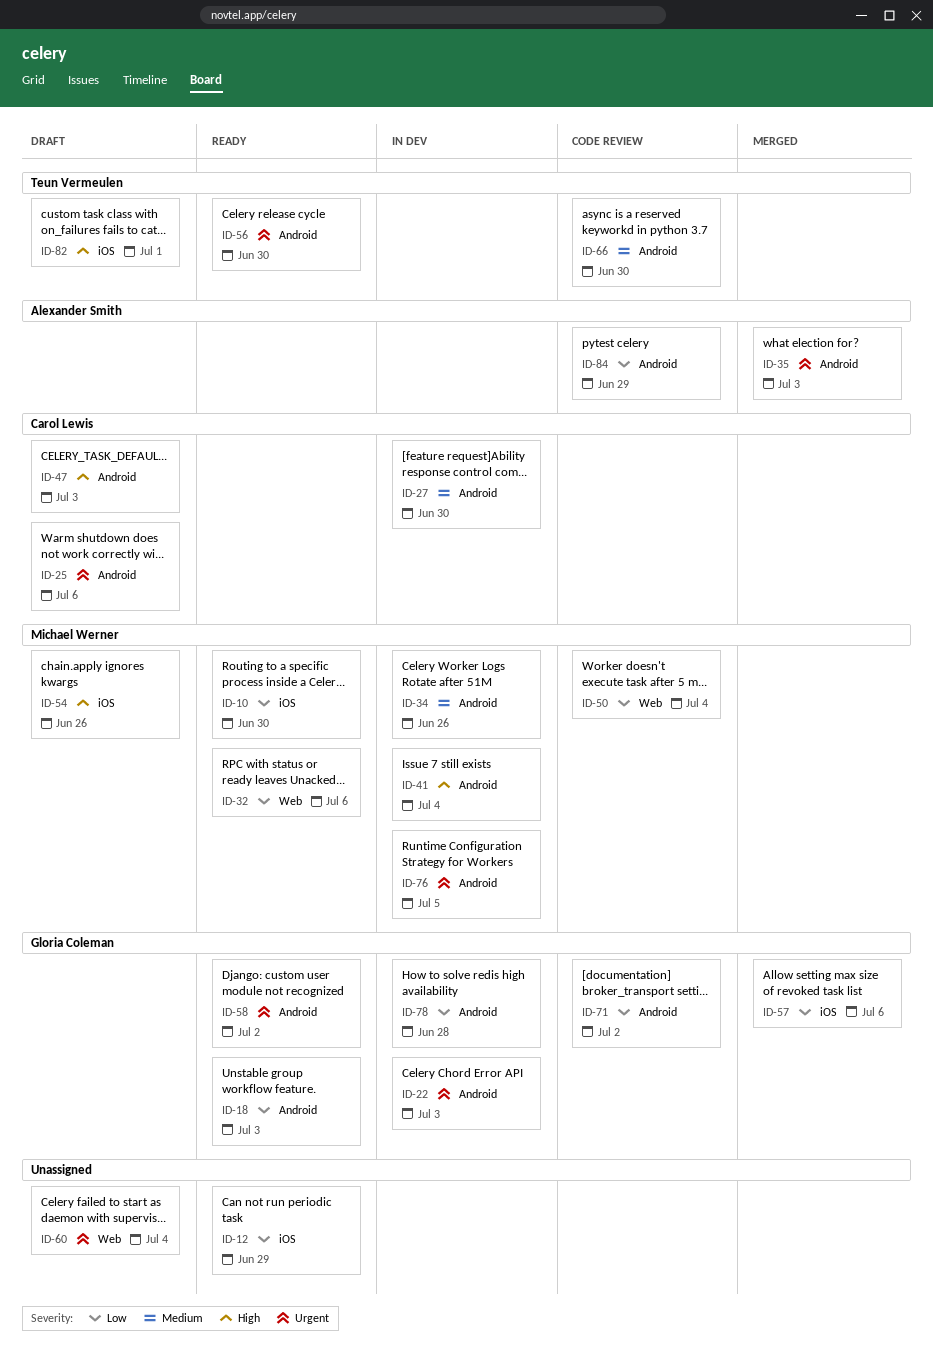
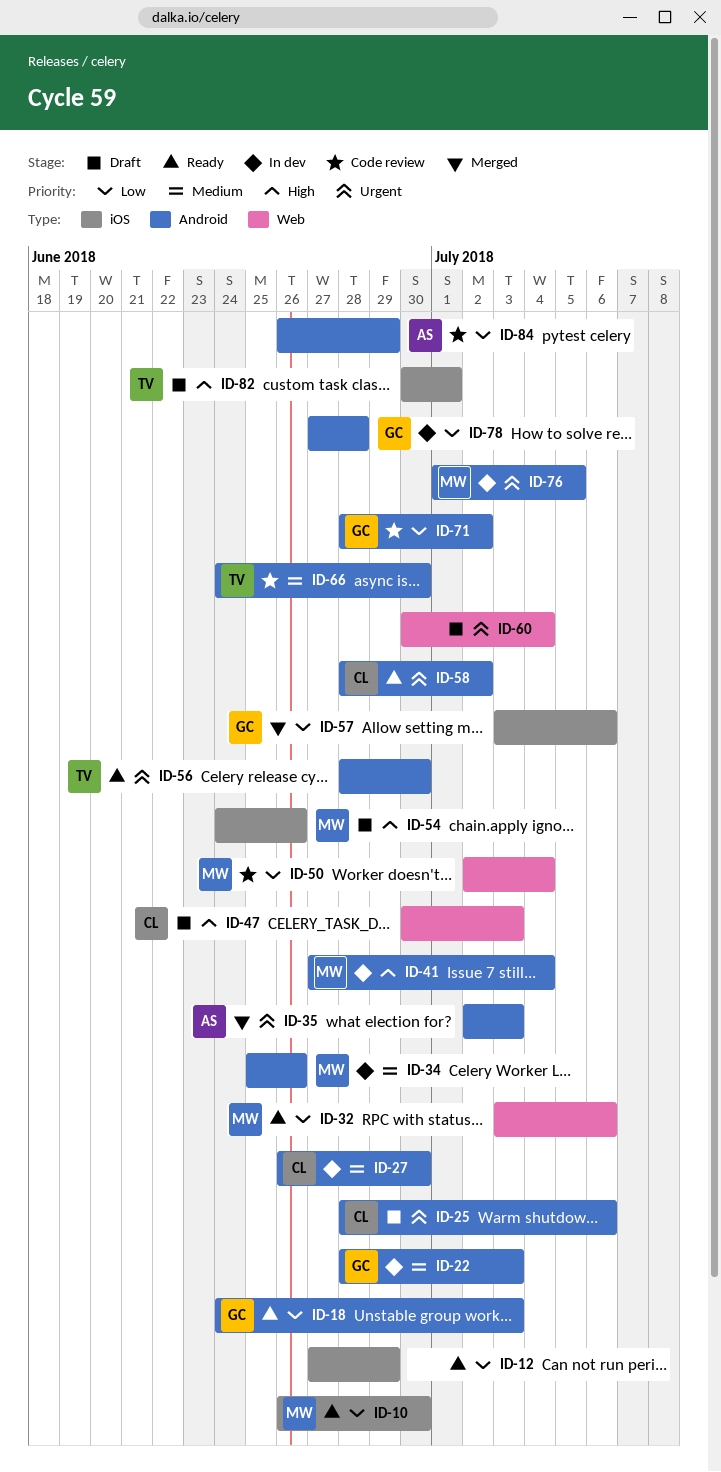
ID-22, priority: Urgent -> Medium
ID-47, label: Android -> Web
ID-58, owner: Gloria Coleman -> Carol Lewis

